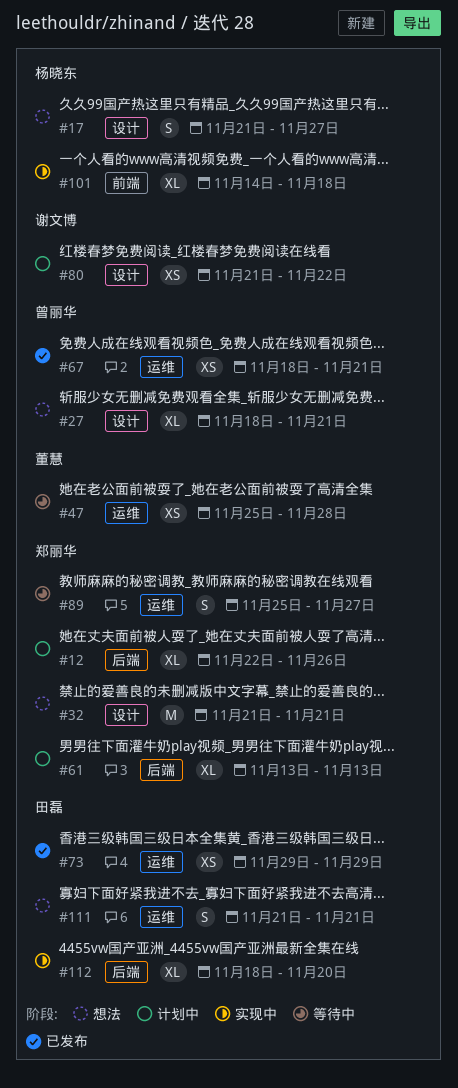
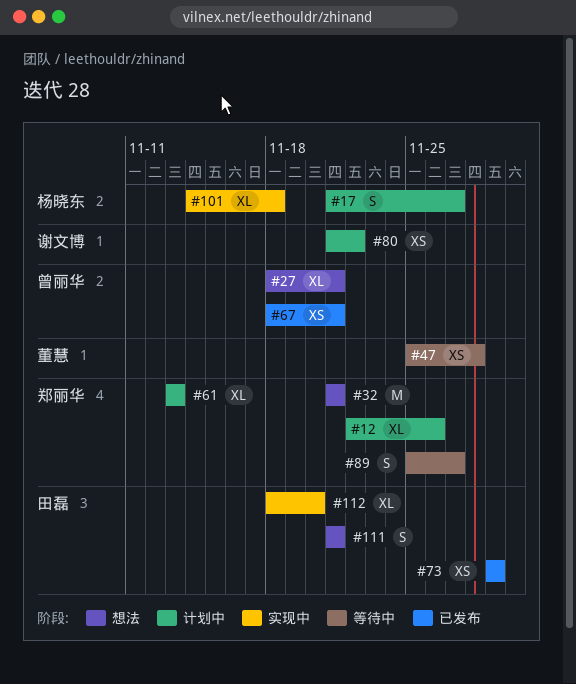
#17, status: 想法 -> 计划中

